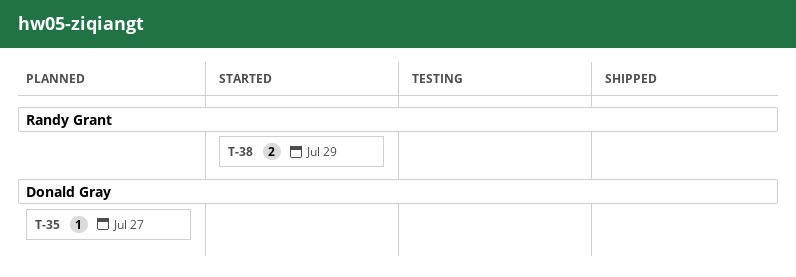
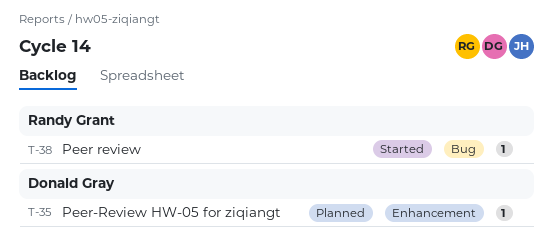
T-38, estimate: 2 -> 1

